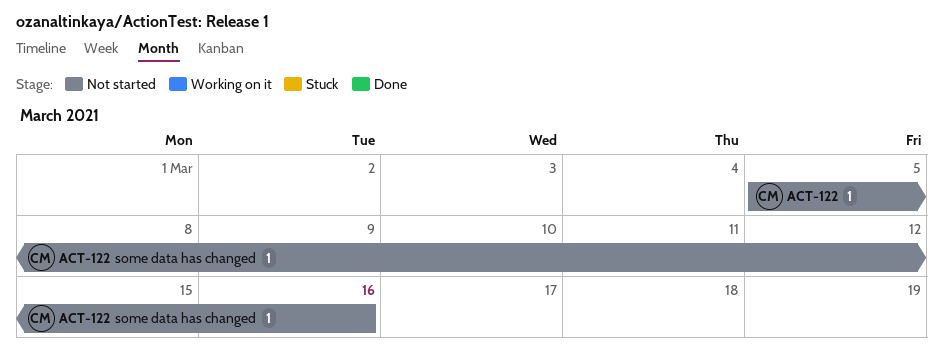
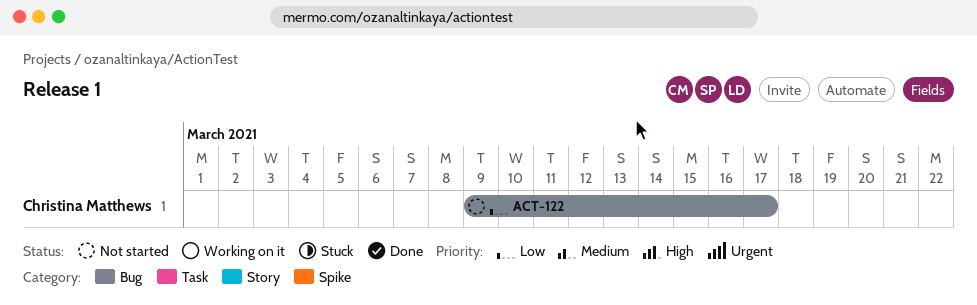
ACT-122, start: Mar 5 -> Mar 9
ACT-122, due: Mar 16 -> Mar 17

